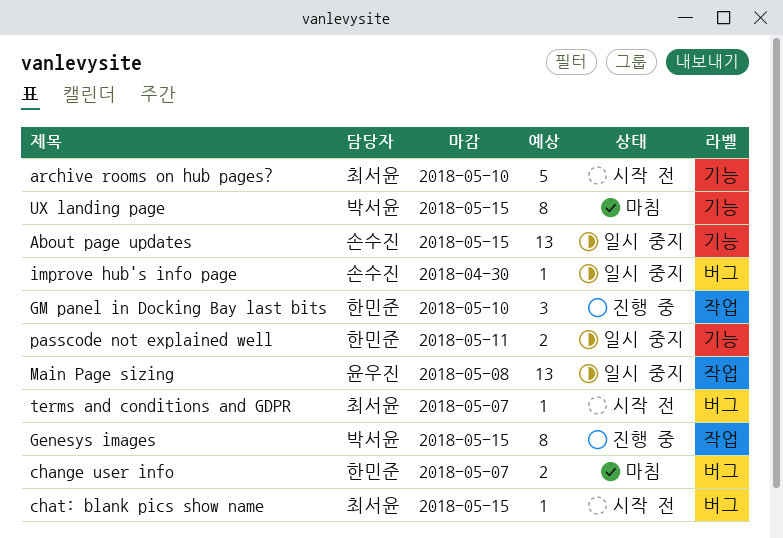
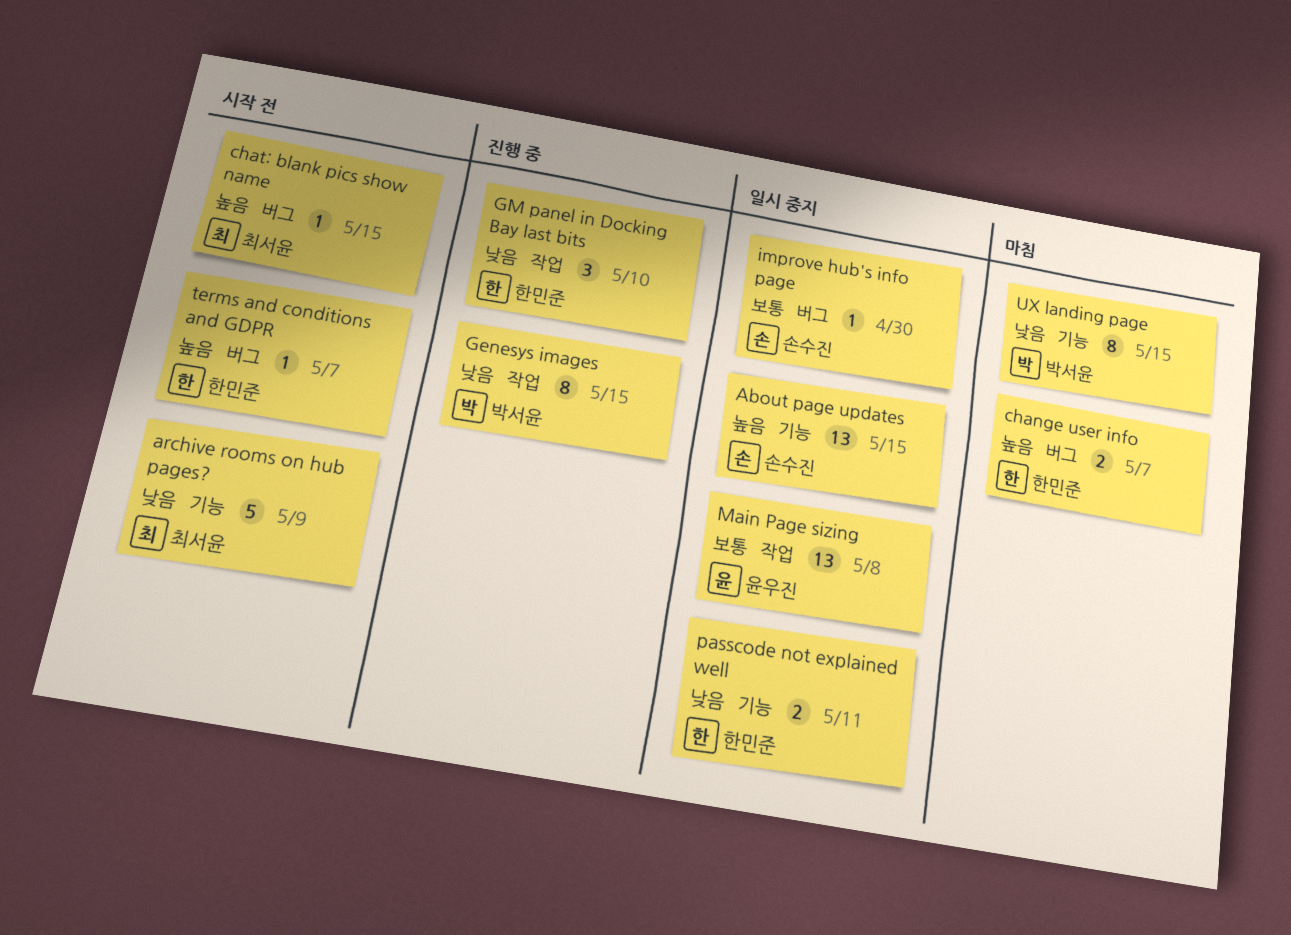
archive rooms on hub pages?, due: May 10 -> May 9
terms and conditions and GDPR, owner: 최서윤 -> 한민준

